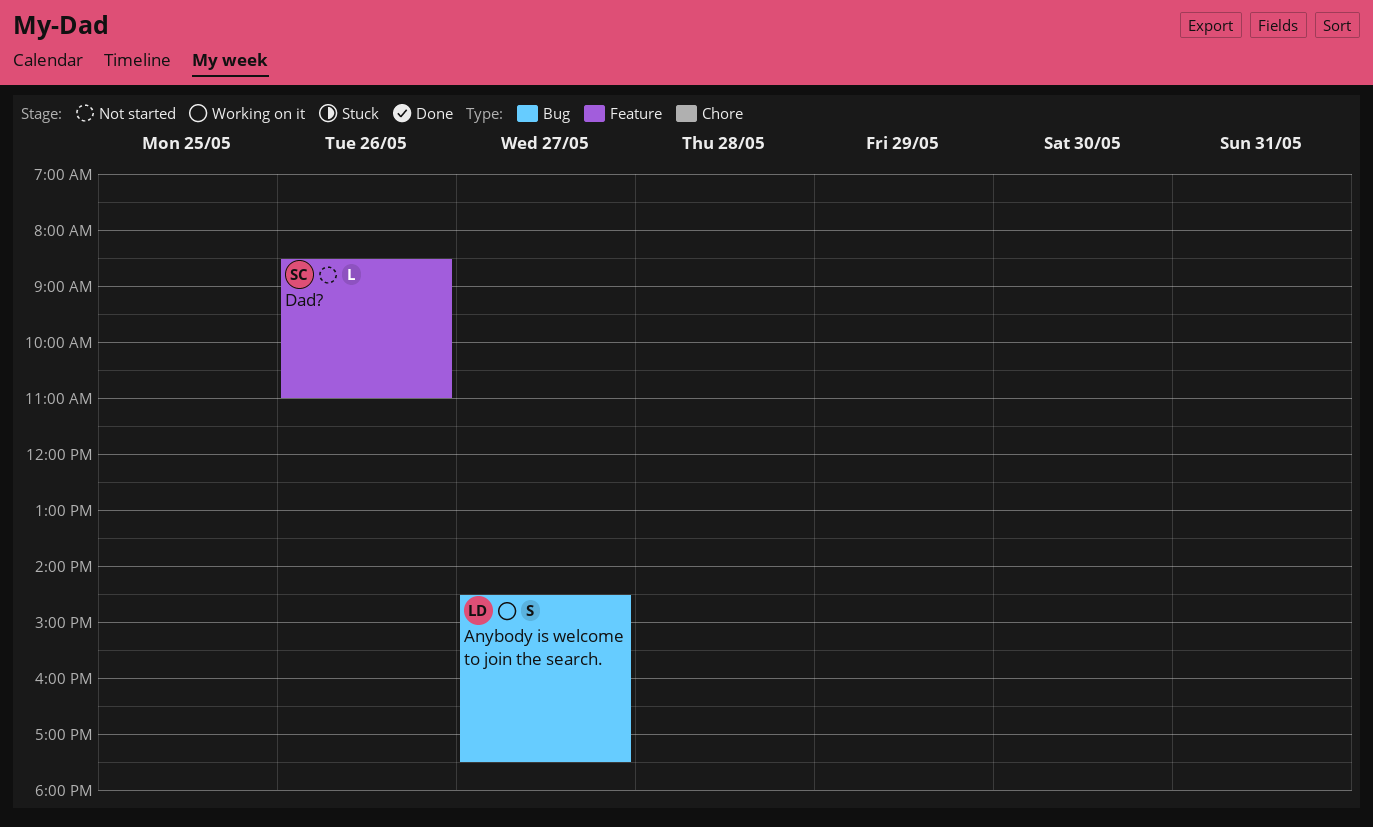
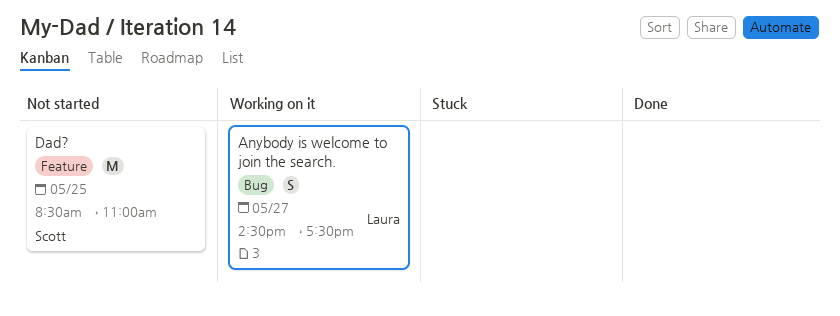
Dad?, estimate: L -> M
Dad?, day: May 26 -> May 25

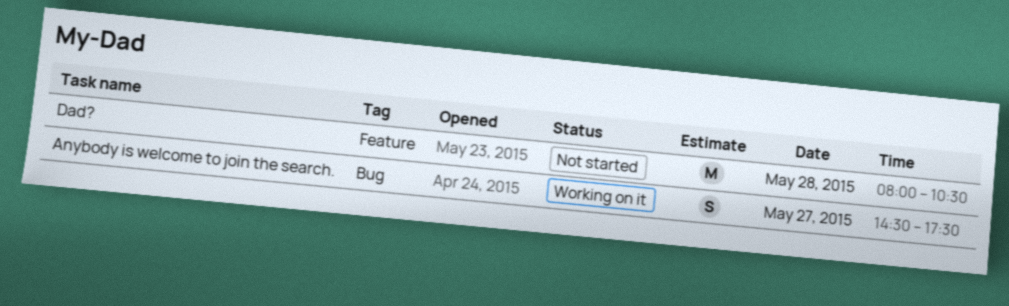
Dad?, day: May 25 -> May 28
Dad?, begins: 08:30 -> 08:00
Dad?, ends: 11:00 -> 10:30

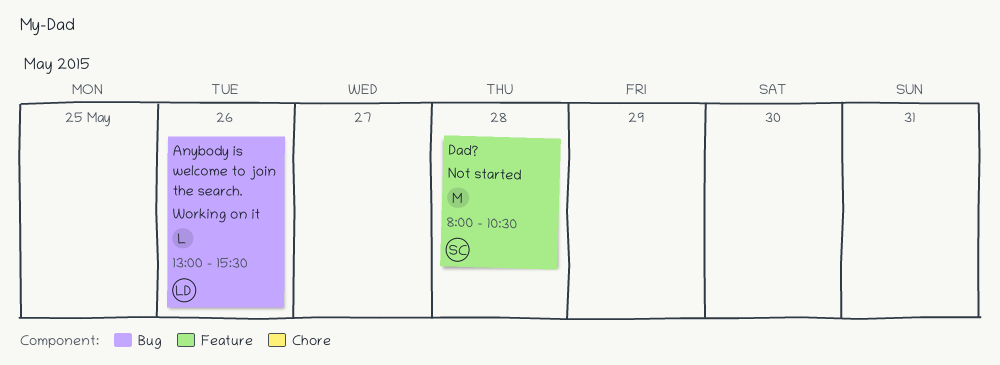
Anybody is welcome to join the search., estimate: S -> L
Anybody is welcome to join the search., day: May 27 -> May 26
Anybody is welcome to join the search., begins: 14:30 -> 13:00
Anybody is welcome to join the search., ends: 17:30 -> 15:30

